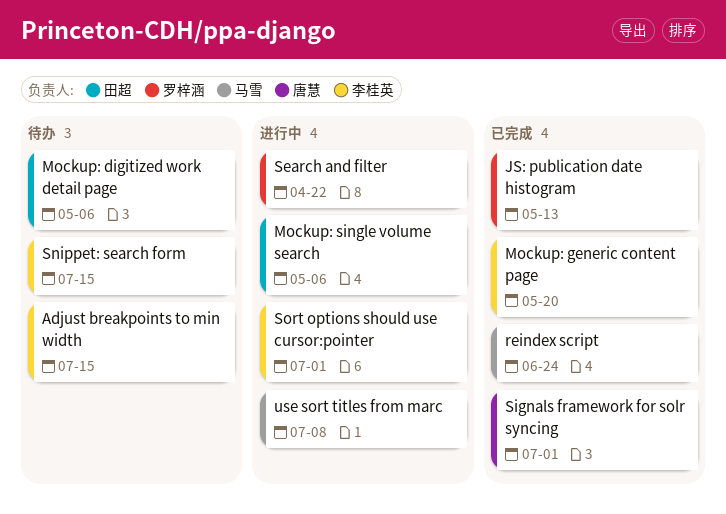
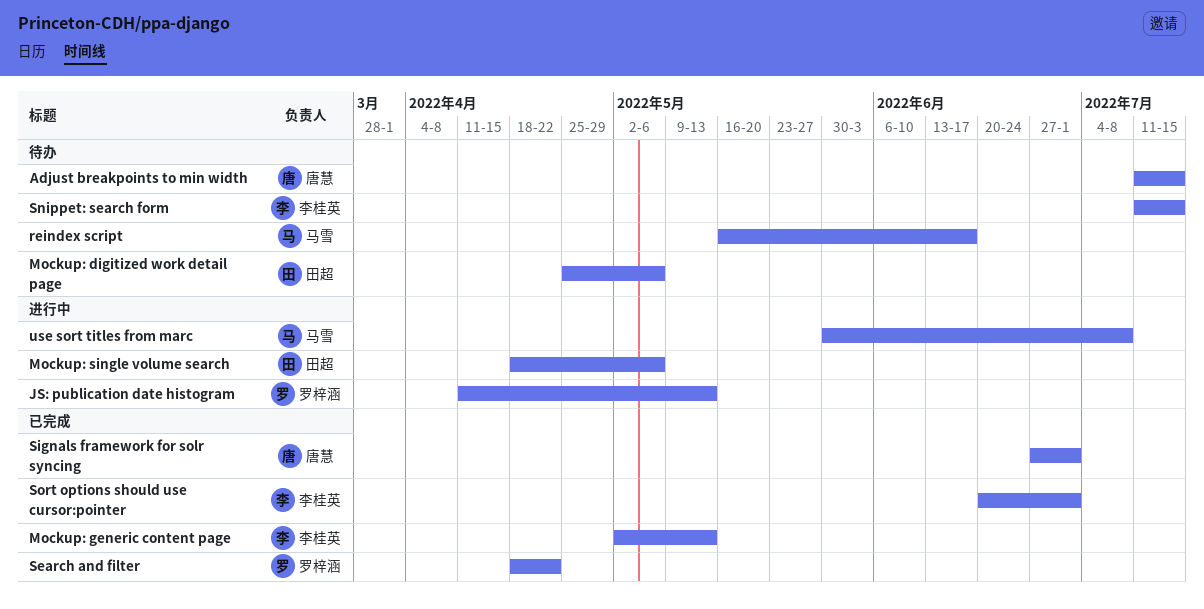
Adjust breakpoints to min width, owner: 李桂英 -> 唐慧
JS: publication date histogram, status: 已完成 -> 进行中
Mockup: generic content page, due: May 20 -> May 13
reindex script, status: 已完成 -> 待办
reindex script, due: Jun 24 -> Jun 17
Search and filter, status: 进行中 -> 已完成
Sort options should use cursor:pointer, status: 进行中 -> 已完成

